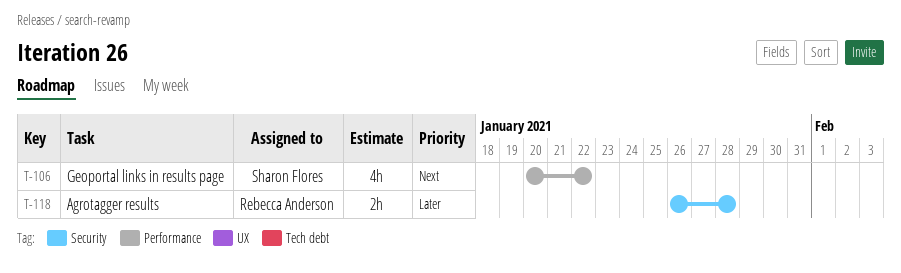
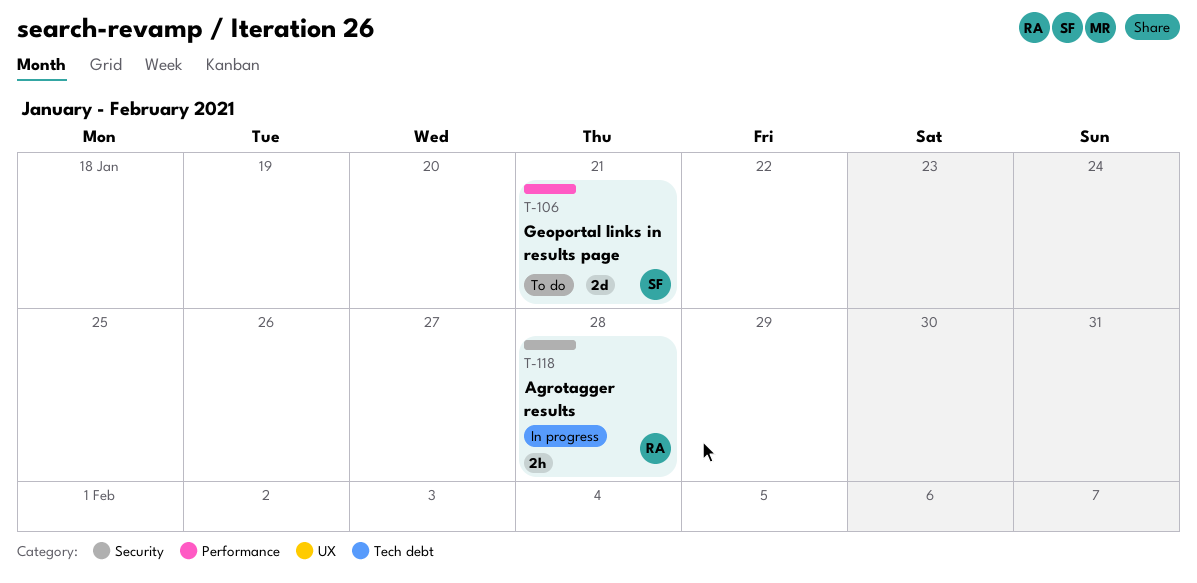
T-106, estimate: 4h -> 2d
T-106, due: Jan 22 -> Jan 21

